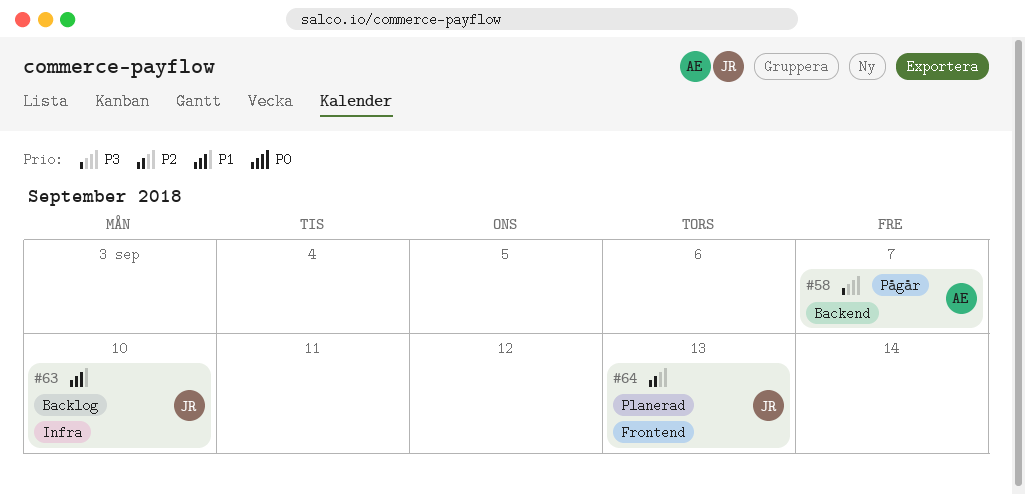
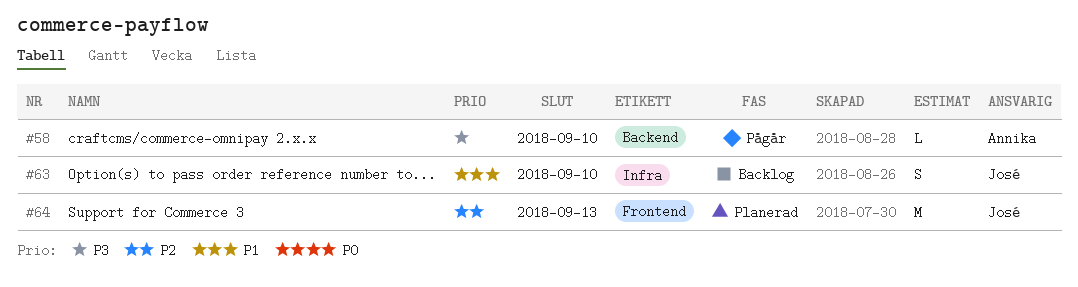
#58, due: Sep 7 -> Sep 10

